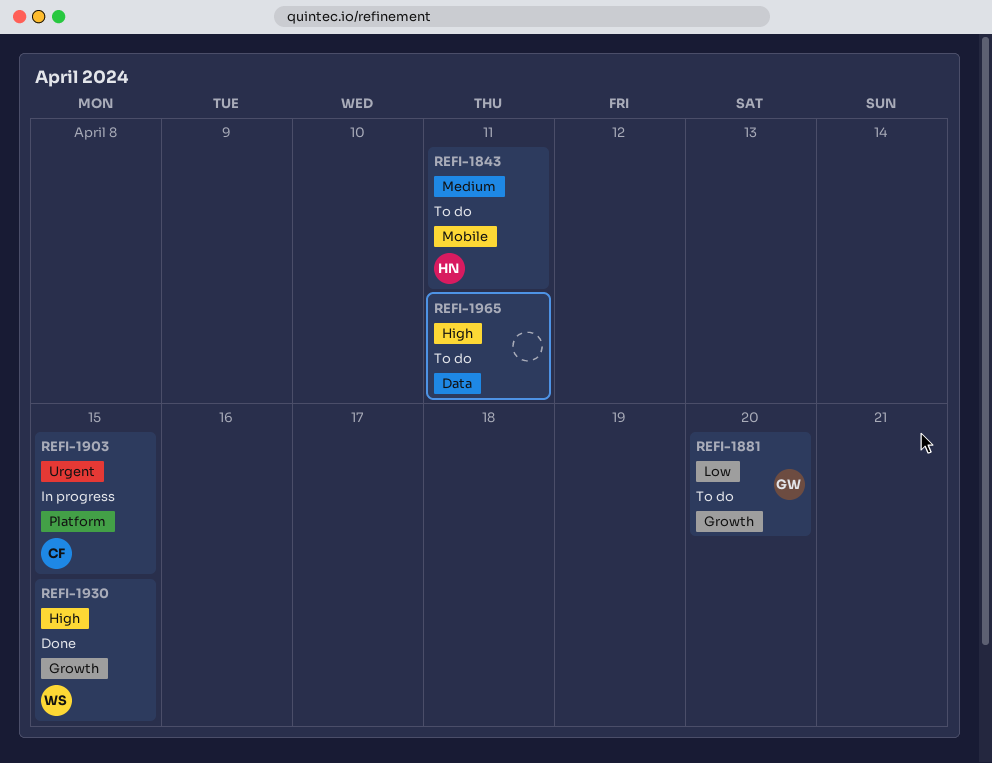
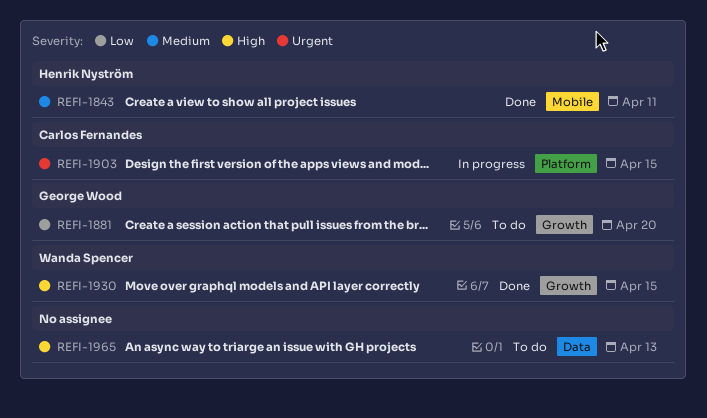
REFI-1843, status: To do -> Done
REFI-1965, due: Apr 11 -> Apr 13

